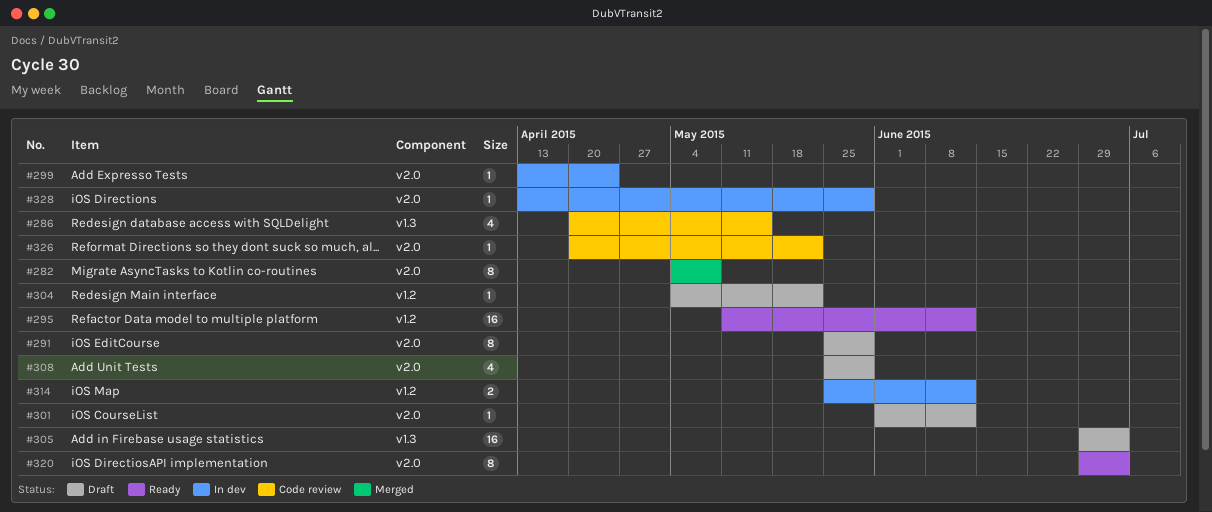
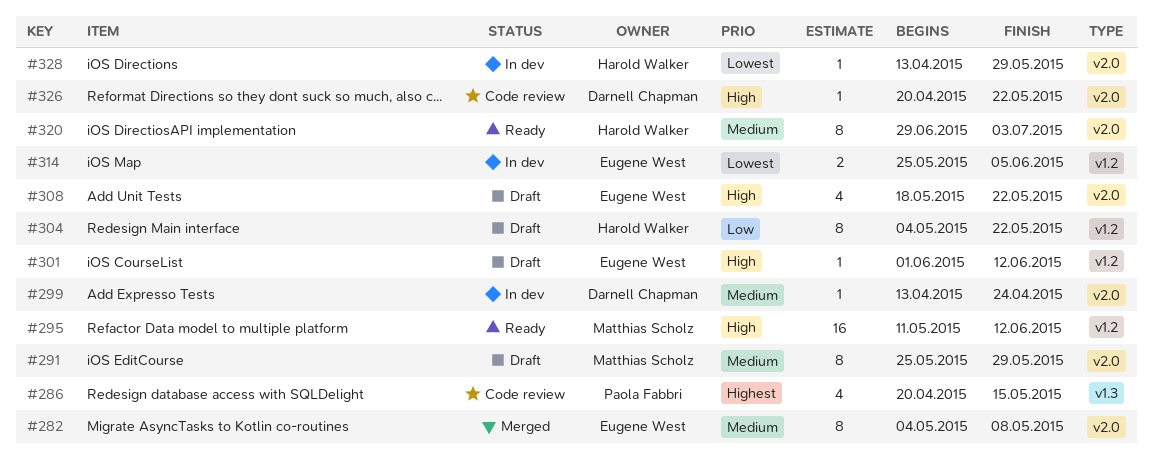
#301, label: v2.0 -> v1.2
#304, estimate: 1 -> 8
#305: present -> none
#308, start: May 25 -> May 18
#308, due: May 29 -> May 22
#314, due: Jun 12 -> Jun 5

